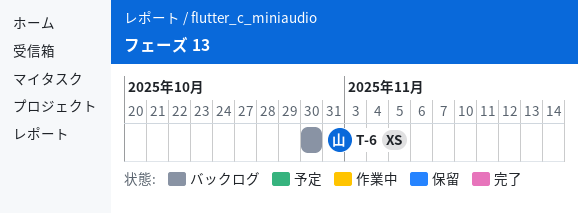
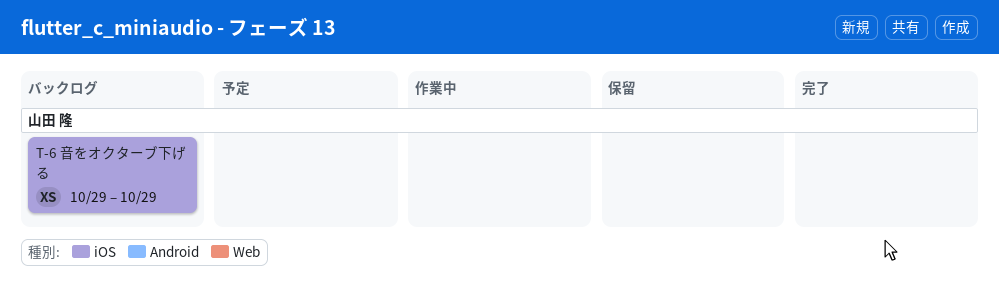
T-6, start: Oct 30 -> Oct 29
T-6, due: Oct 30 -> Oct 29

